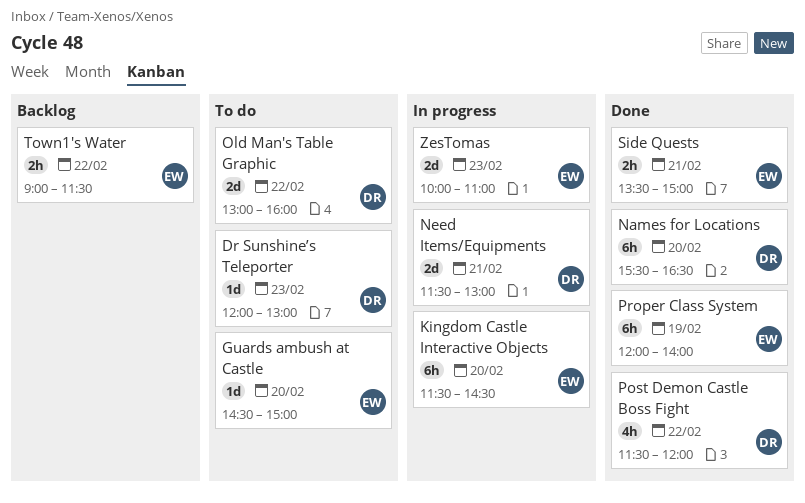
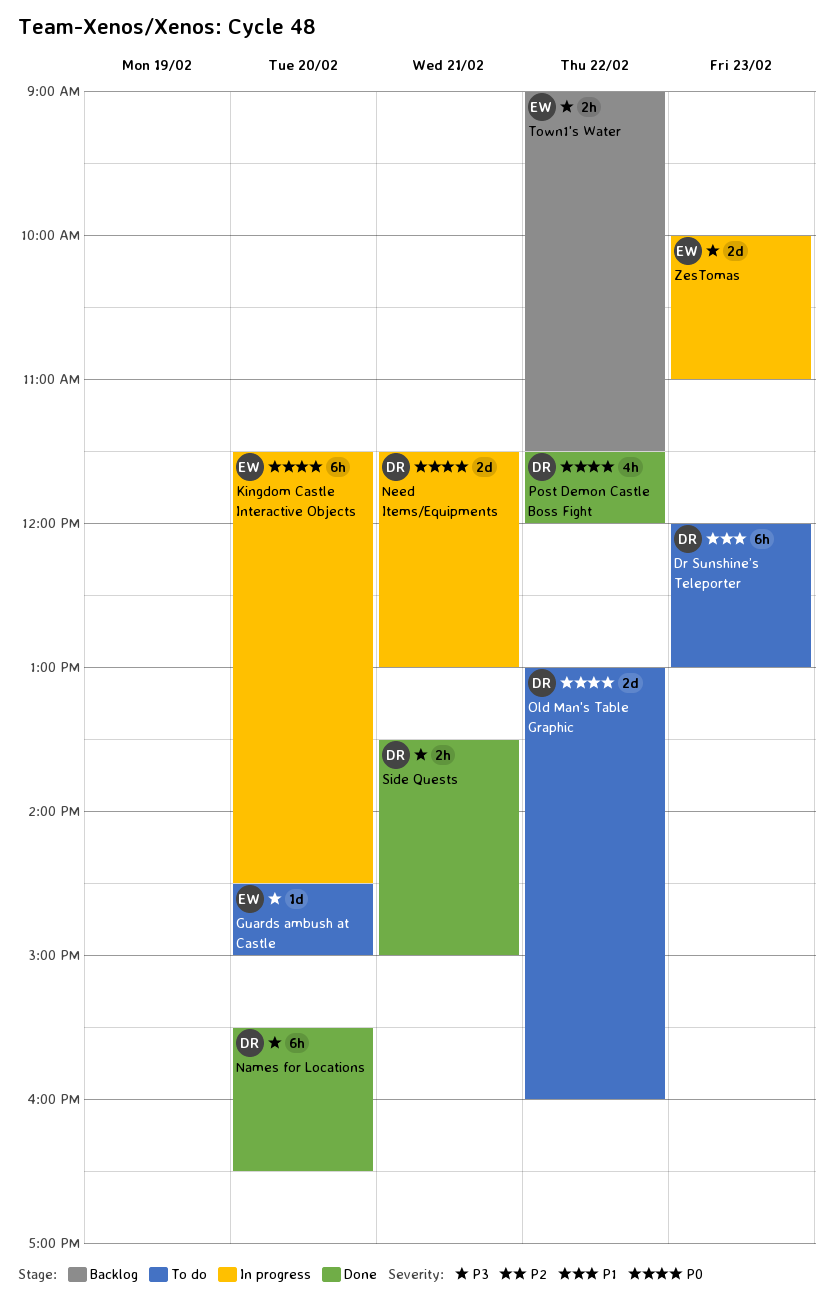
Dr Sunshine’s Teleporter, estimate: 1d -> 6h
Proper Class System: present -> none
Side Quests, owner: EW -> DR

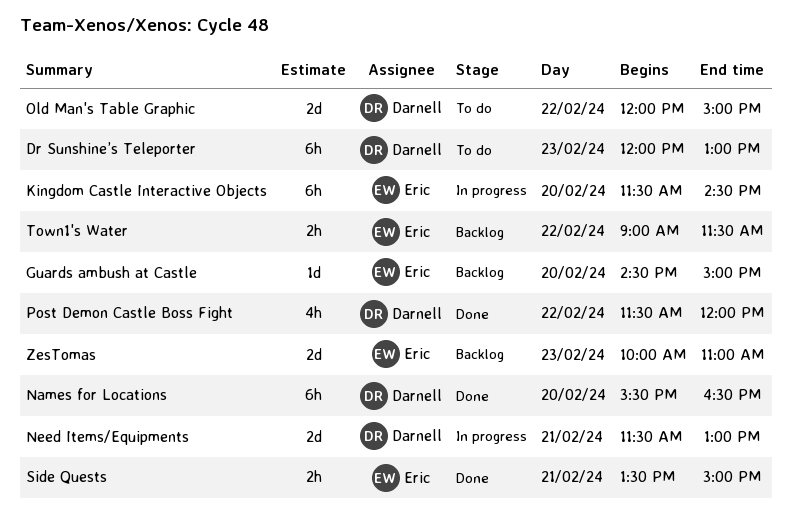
Guards ambush at Castle, status: To do -> Backlog
Old Man's Table Graphic, begins: 13:00 -> 12:00
Old Man's Table Graphic, ends: 16:00 -> 15:00
Side Quests, owner: Darnell -> Eric
ZesTomas, status: In progress -> Backlog

